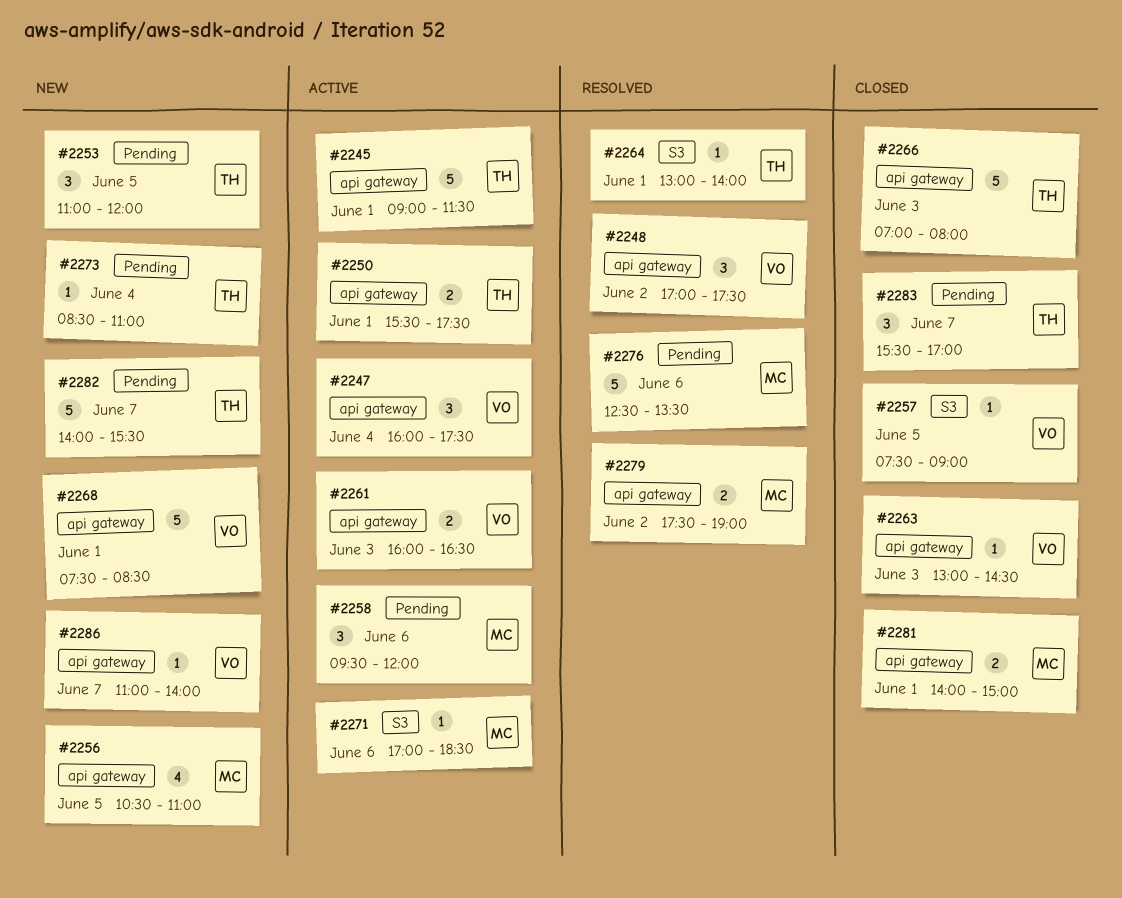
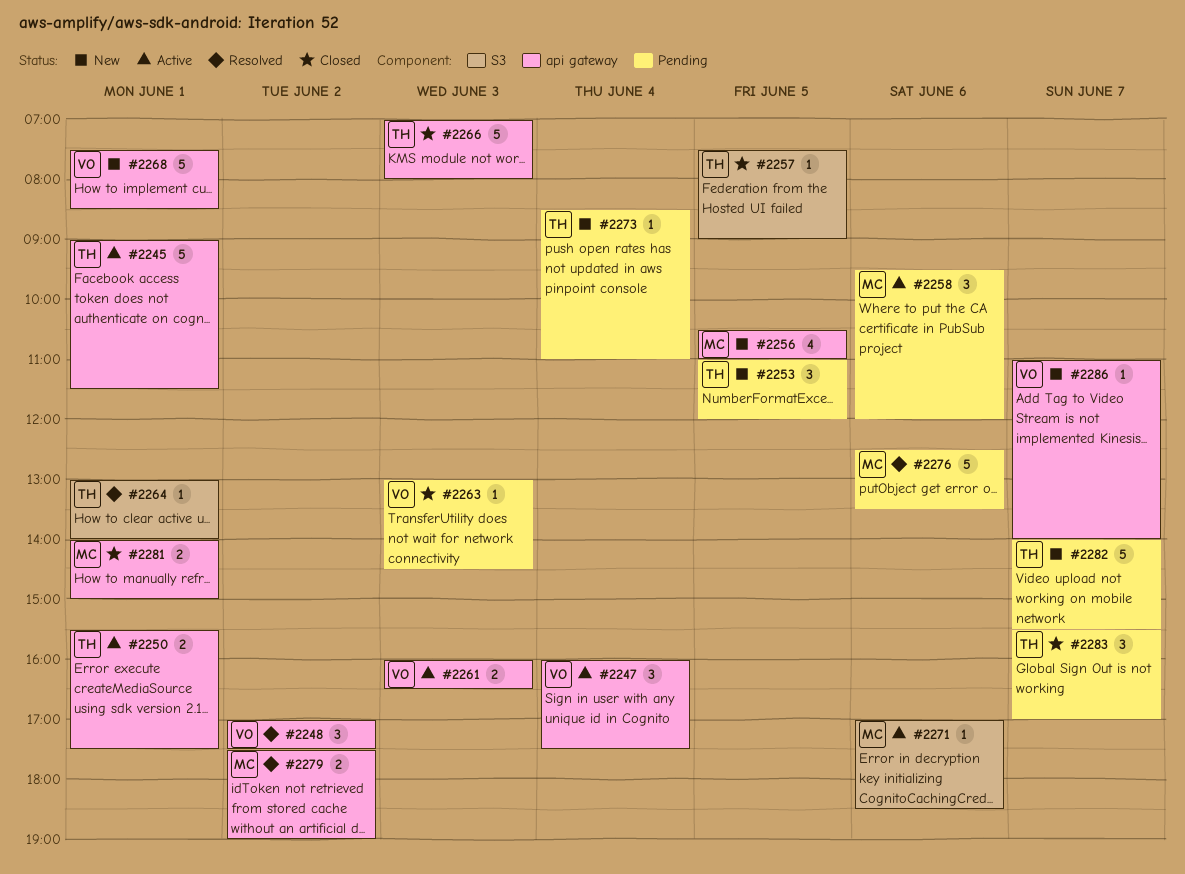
#2257, owner: VO -> TH
#2263, label: api gateway -> Pending

